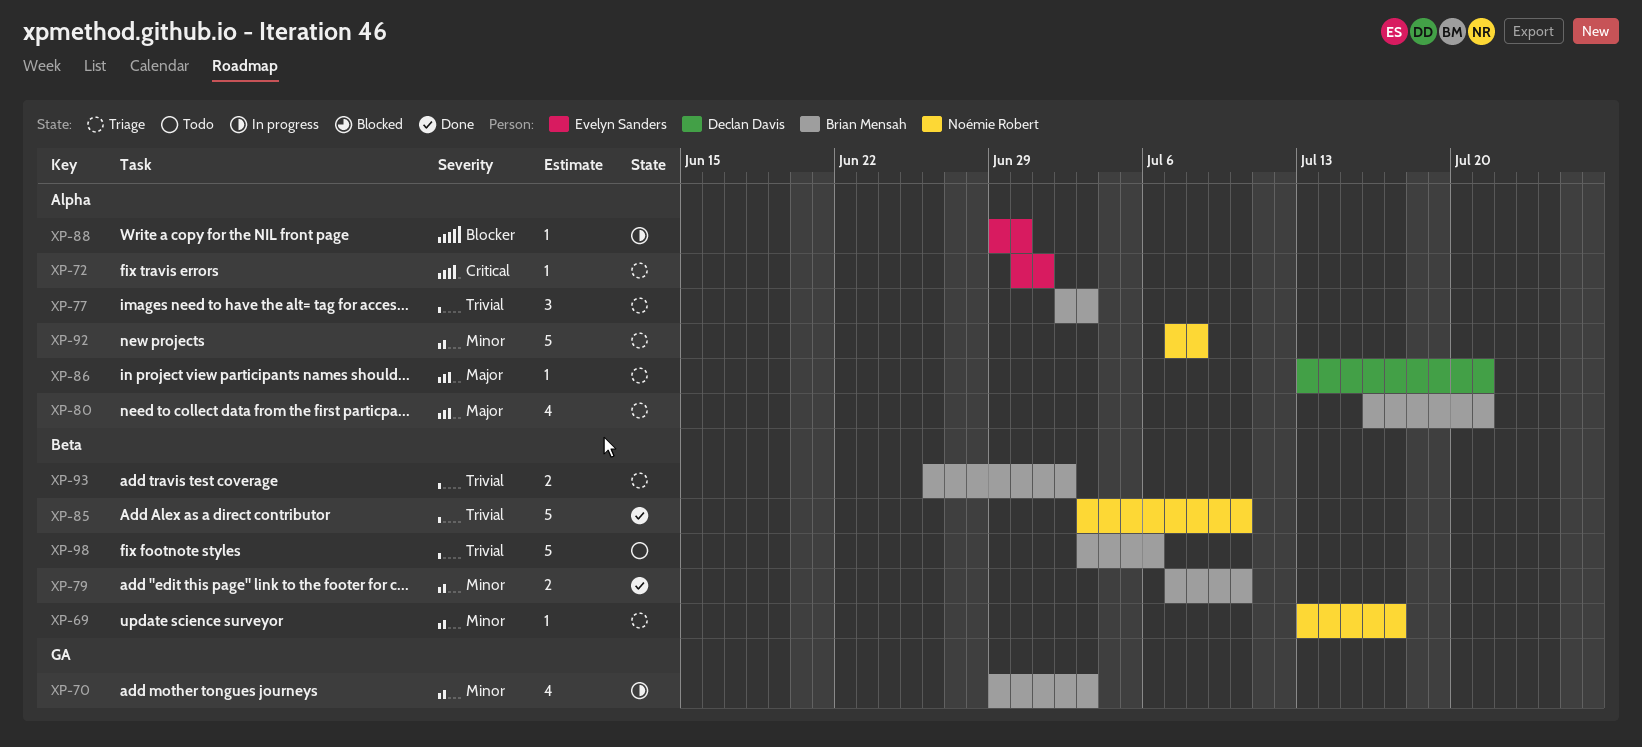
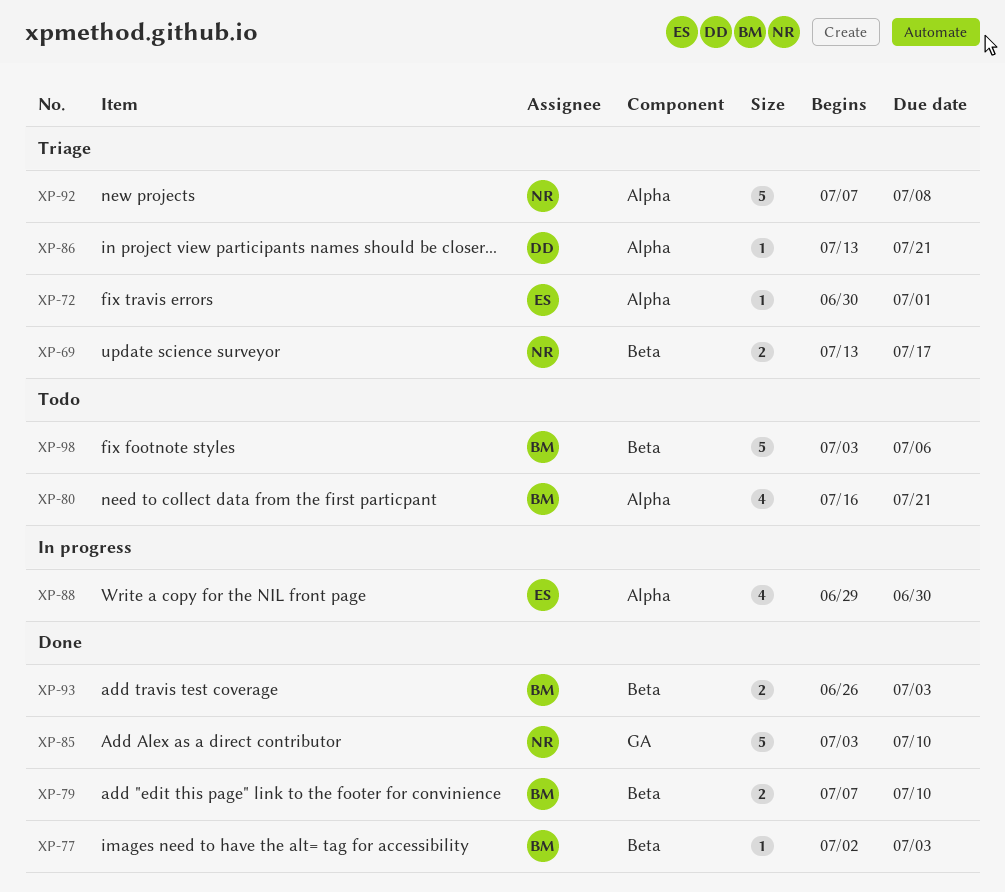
XP-69, estimate: 1 -> 2
XP-70: present -> none
XP-77, status: Triage -> Done
XP-77, label: Alpha -> Beta
XP-77, estimate: 3 -> 1
XP-80, status: Triage -> Todo
XP-85, label: Beta -> GA
XP-88, estimate: 1 -> 4
XP-93, status: Triage -> Done
XP-93, due: Jul 2 -> Jul 3

